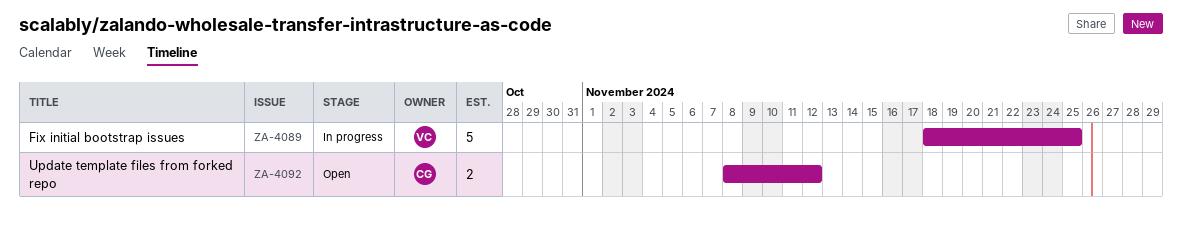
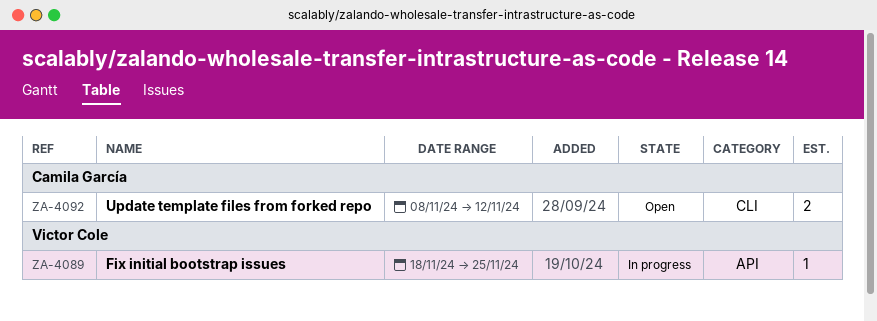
ZA-4089, estimate: 5 -> 1

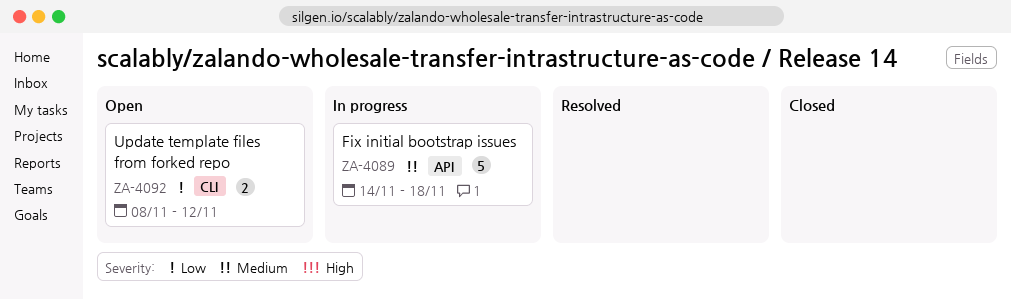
ZA-4089, estimate: 1 -> 5
ZA-4089, start: Nov 18 -> Nov 14
ZA-4089, due: Nov 25 -> Nov 18

